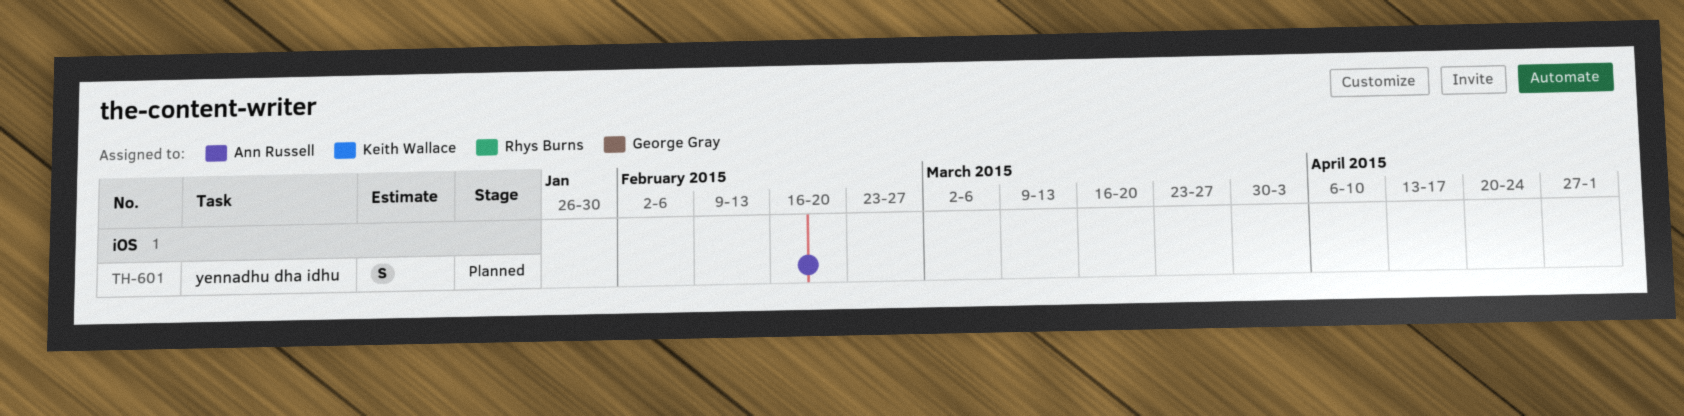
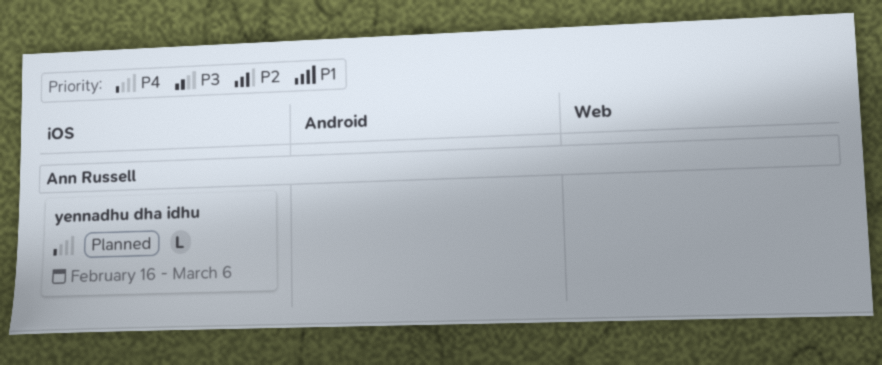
yennadhu dha idhu, estimate: S -> L
yennadhu dha idhu, due: Feb 20 -> Mar 6

